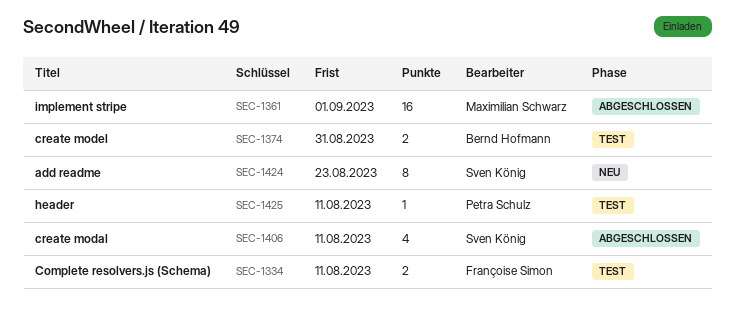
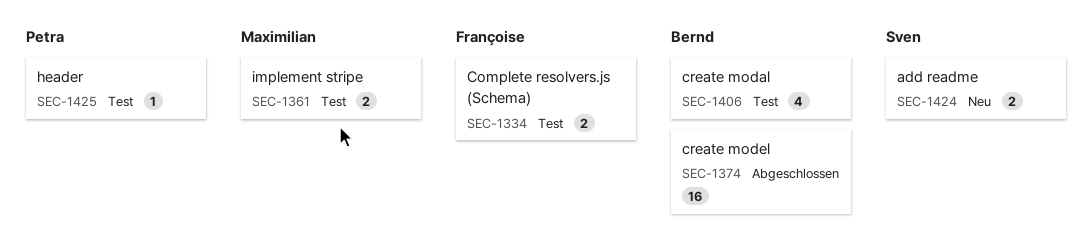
SEC-1361, status: Abgeschlossen -> Test
SEC-1361, estimate: 16 -> 2
SEC-1374, status: Test -> Abgeschlossen
SEC-1374, estimate: 2 -> 16
SEC-1406, status: Abgeschlossen -> Test
SEC-1406, owner: Sven König -> Bernd Hofmann
SEC-1424, estimate: 8 -> 2

